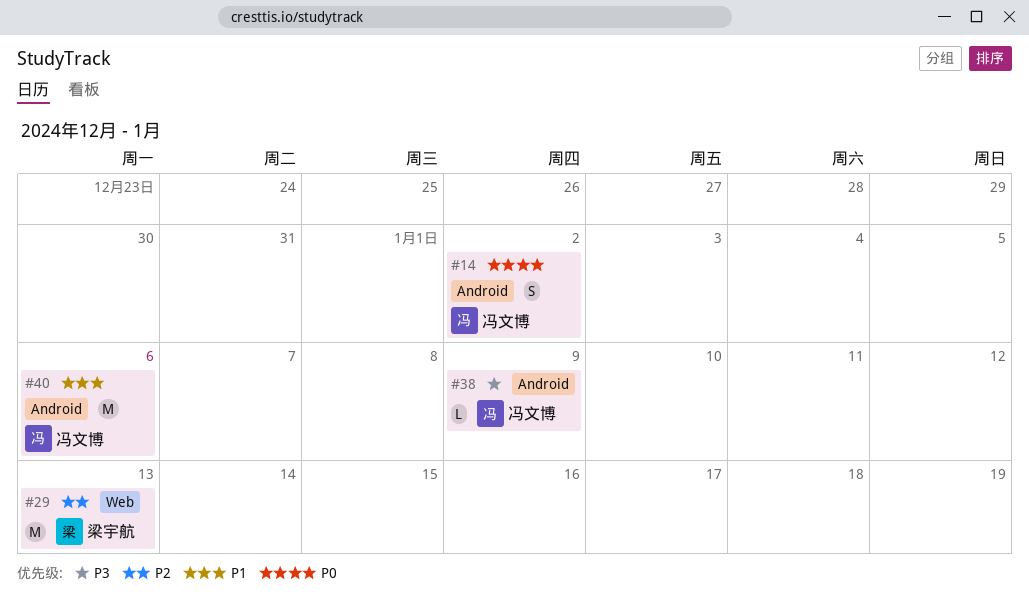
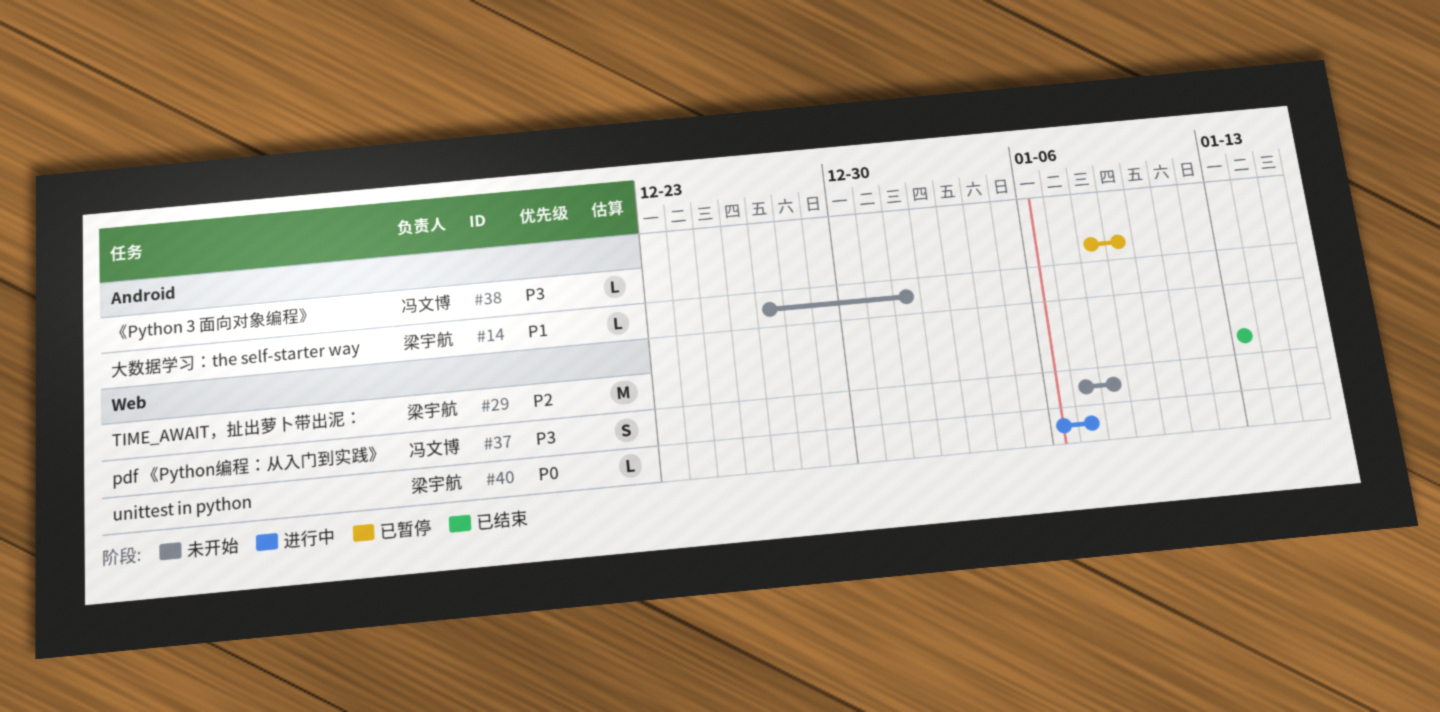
#14, owner: 冯文博 -> 梁宇航
#14, priority: P0 -> P1
#14, estimate: S -> L
#14, due: Jan 2 -> Jan 1
#37: none -> present
#40, owner: 冯文博 -> 梁宇航
#40, priority: P1 -> P0
#40, label: Android -> Web
#40, estimate: M -> L
#40, due: Jan 6 -> Jan 7

